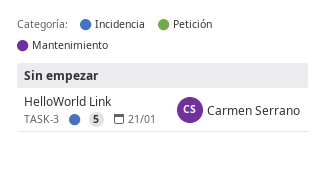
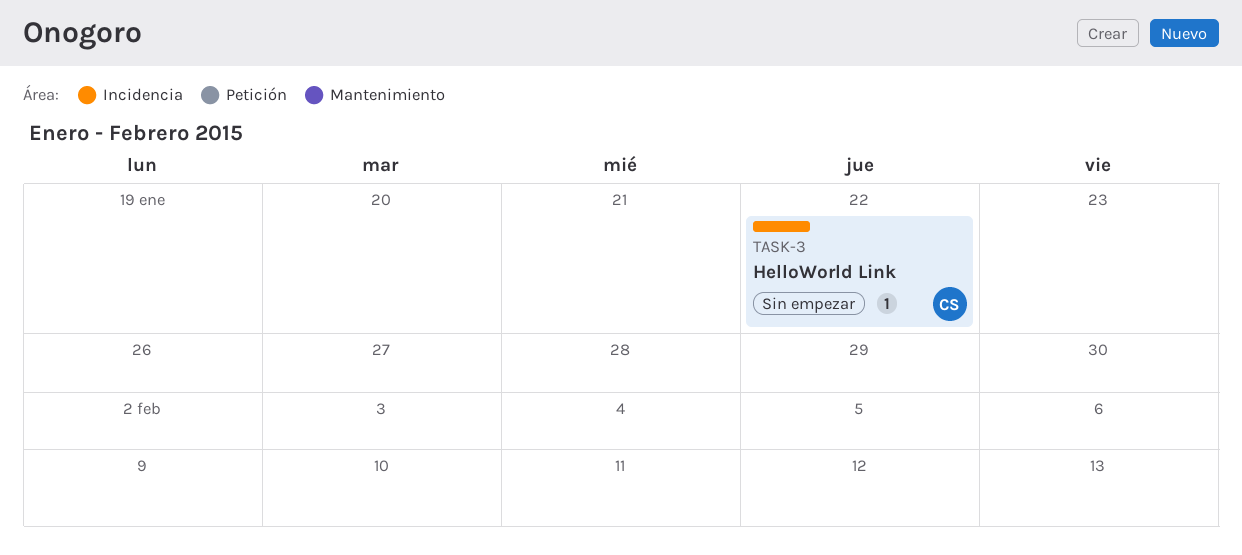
TASK-3, estimate: 5 -> 1
TASK-3, due: Jan 21 -> Jan 22

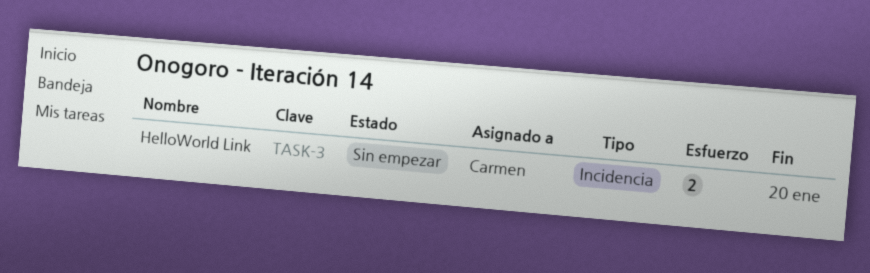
TASK-3, estimate: 1 -> 2
TASK-3, due: Jan 22 -> Jan 20

